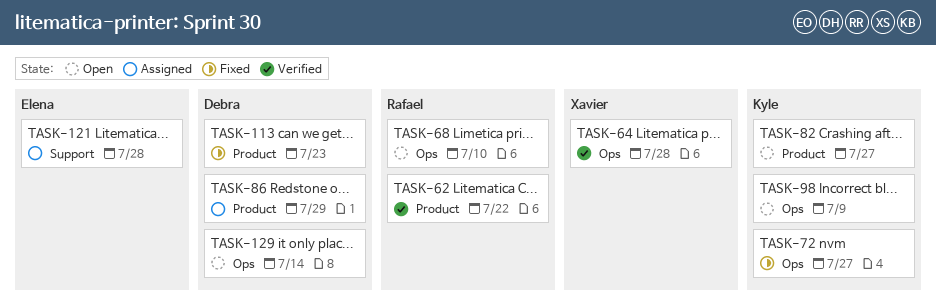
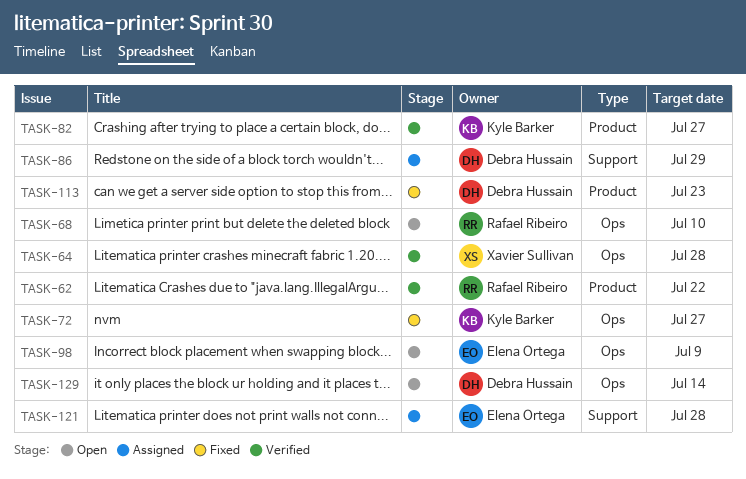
TASK-82, status: Open -> Verified
TASK-86, label: Product -> Support
TASK-98, owner: Kyle Barker -> Elena Ortega

